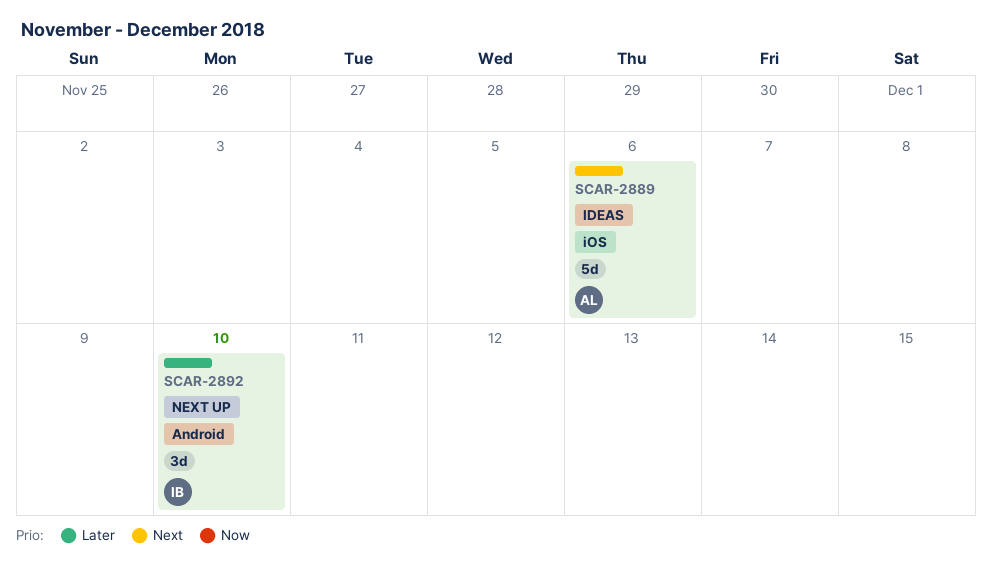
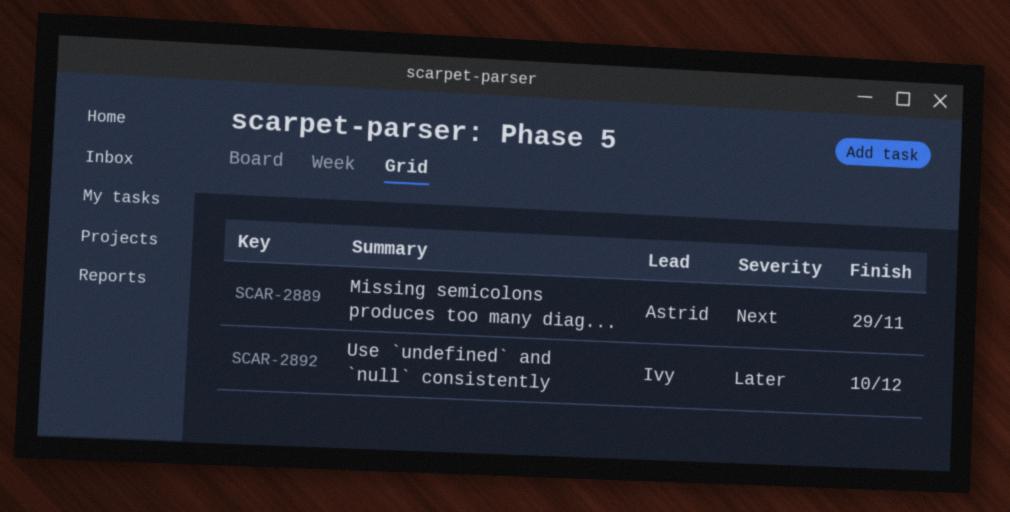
SCAR-2889, due: Dec 6 -> Nov 29

